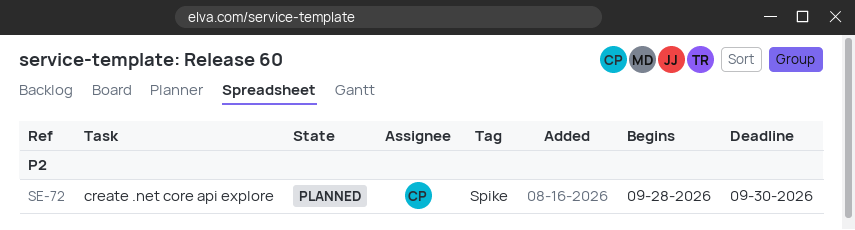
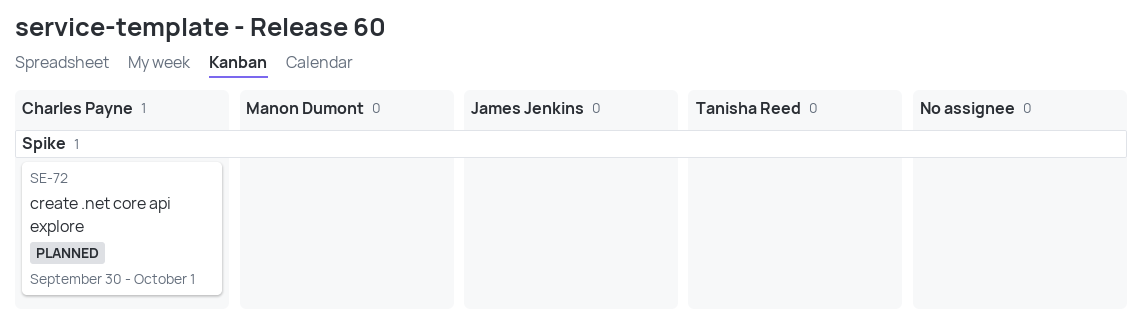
SE-72, start: Sep 28 -> Sep 30
SE-72, due: Sep 30 -> Oct 1

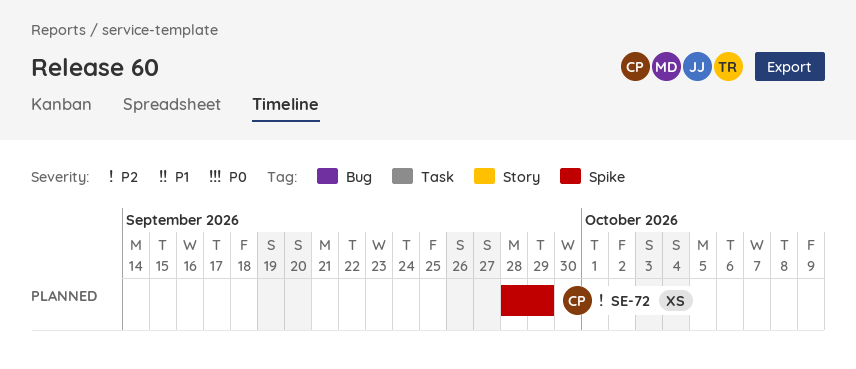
SE-72, start: Sep 30 -> Sep 28
SE-72, due: Oct 1 -> Sep 29

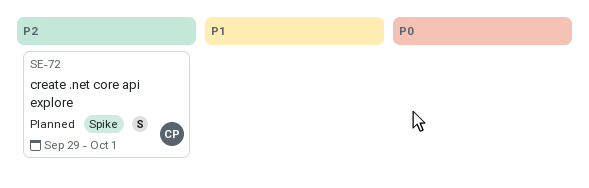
SE-72, estimate: XS -> S
SE-72, start: Sep 28 -> Sep 29
SE-72, due: Sep 29 -> Oct 1

